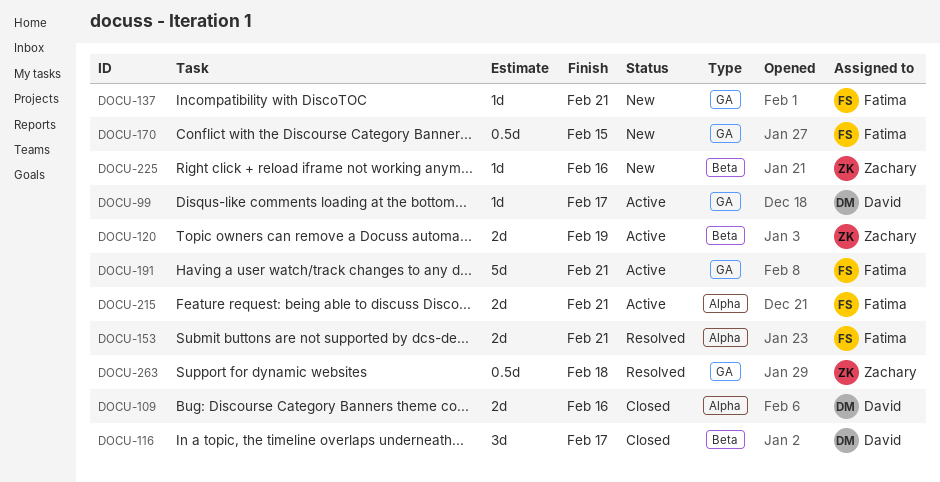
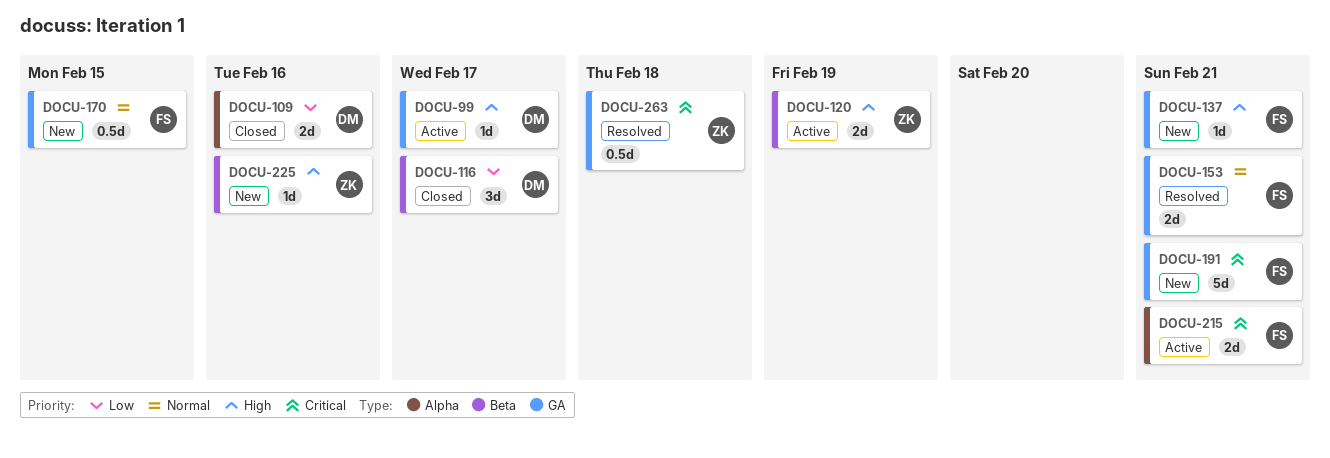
DOCU-153, label: Alpha -> GA
DOCU-191, status: Active -> New

